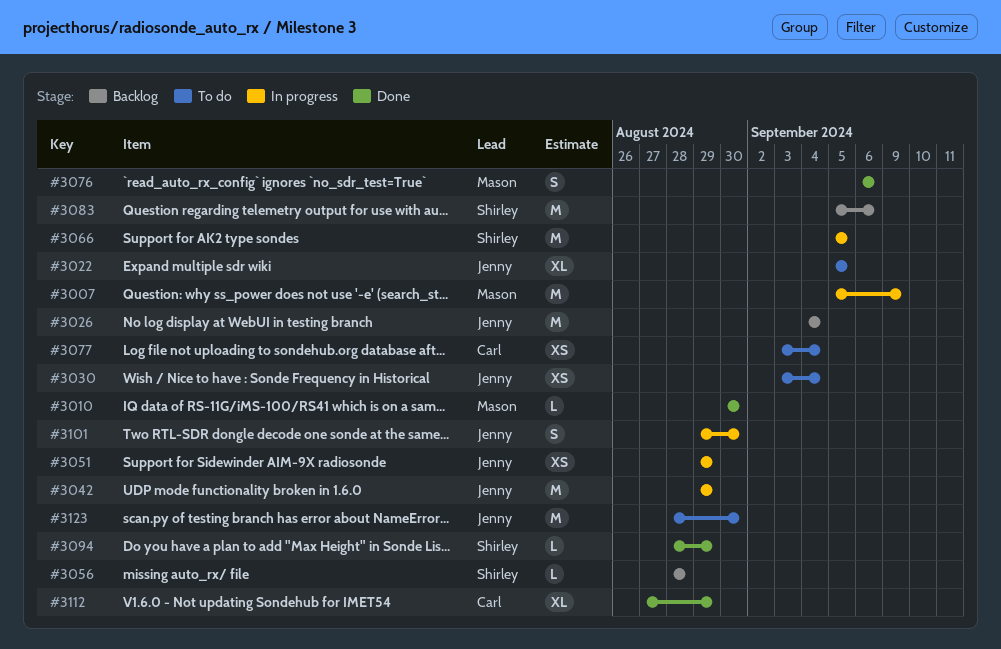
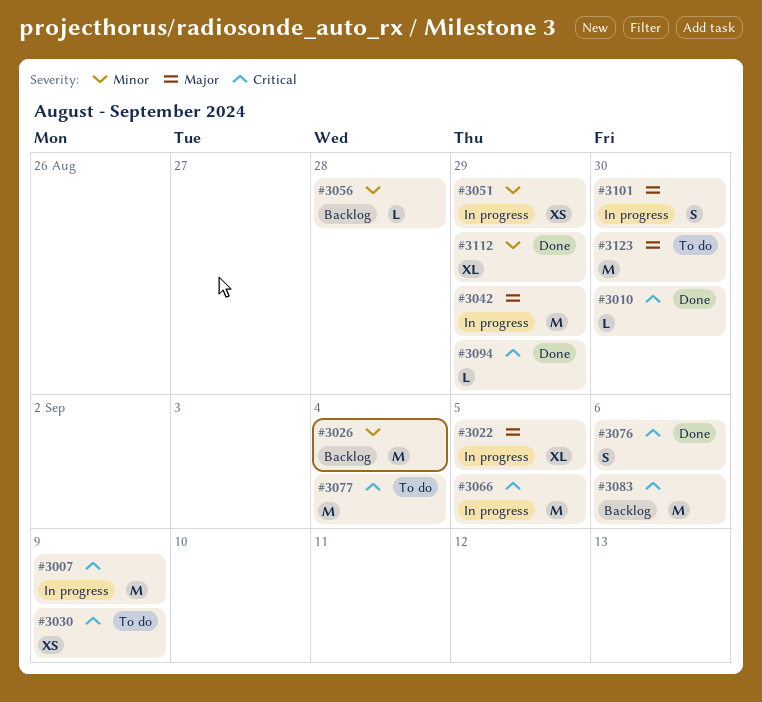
#3022, status: To do -> In progress
#3030, due: Sep 4 -> Sep 9
#3077, estimate: XS -> M

